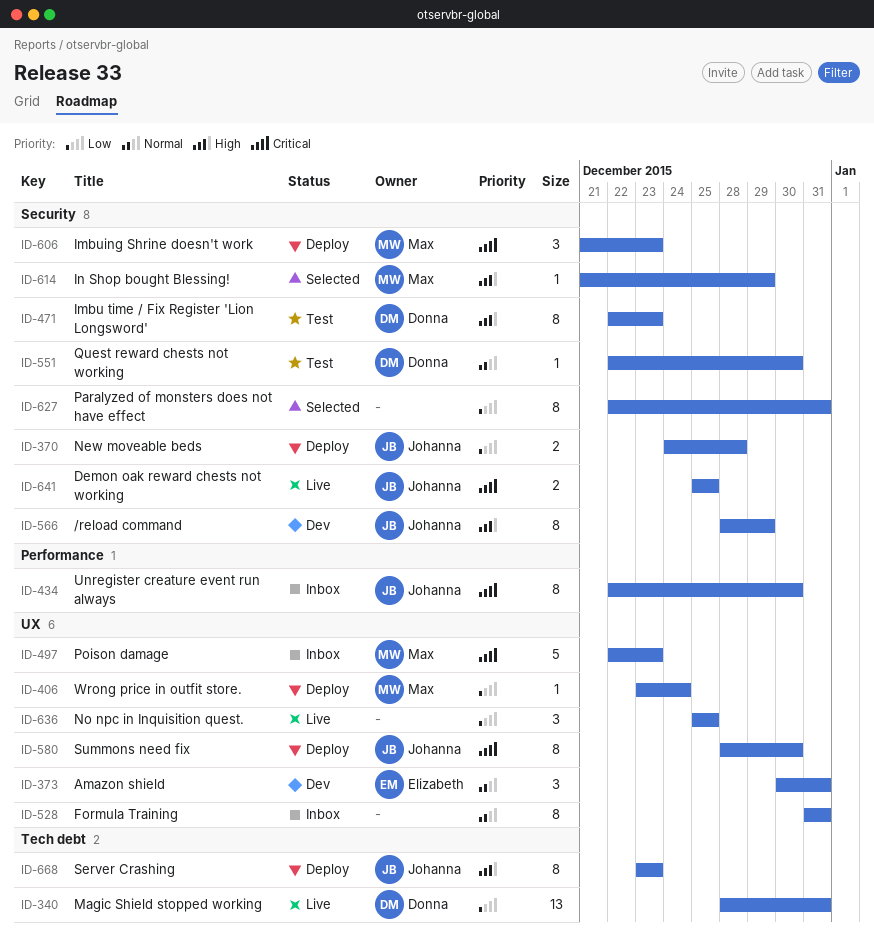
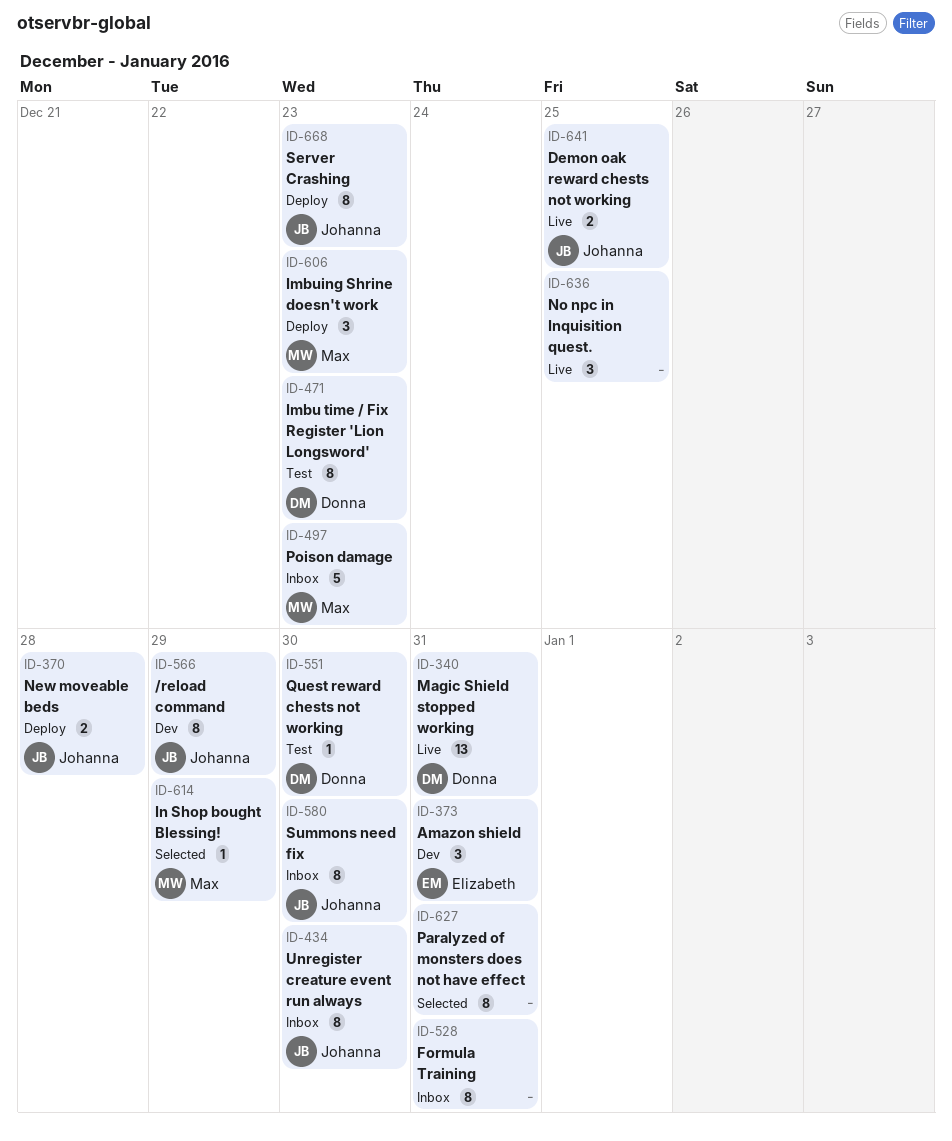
ID-406: present -> none
ID-580, status: Deploy -> Inbox

